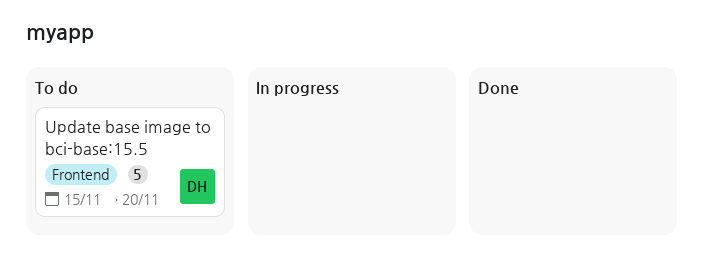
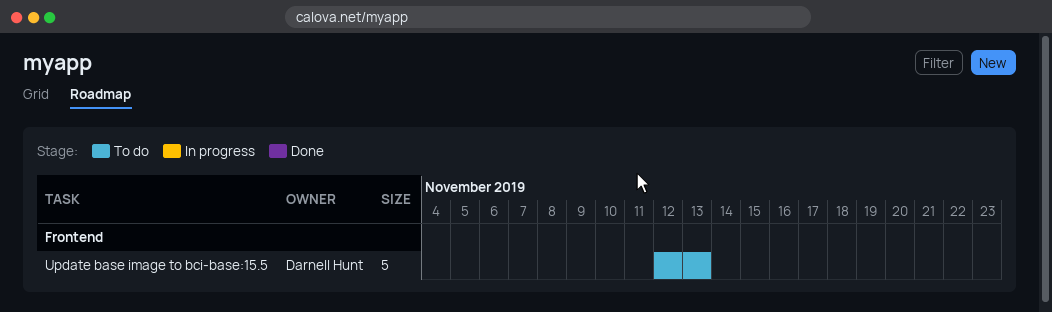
Update base image to bci-base:15.5, start: Nov 15 -> Nov 12
Update base image to bci-base:15.5, due: Nov 20 -> Nov 13

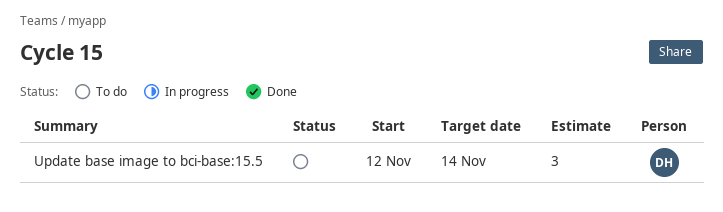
Update base image to bci-base:15.5, estimate: 5 -> 3
Update base image to bci-base:15.5, due: Nov 13 -> Nov 14

